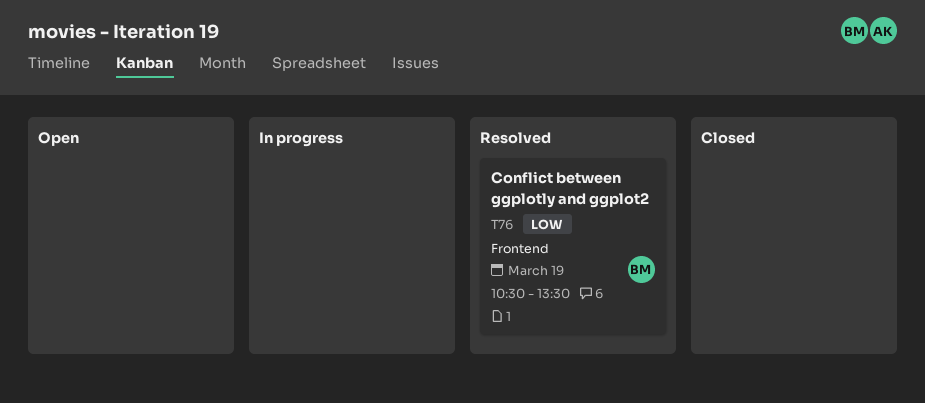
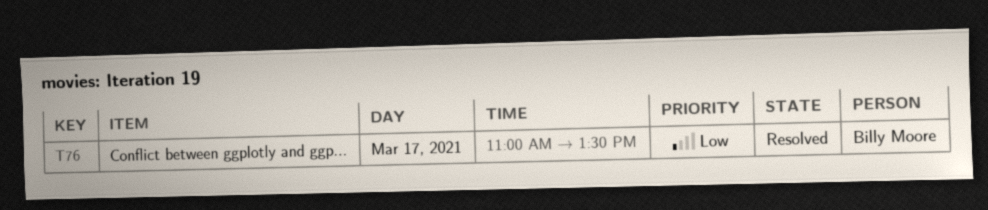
T76, day: Mar 19 -> Mar 17
T76, begins: 10:30 -> 11:00

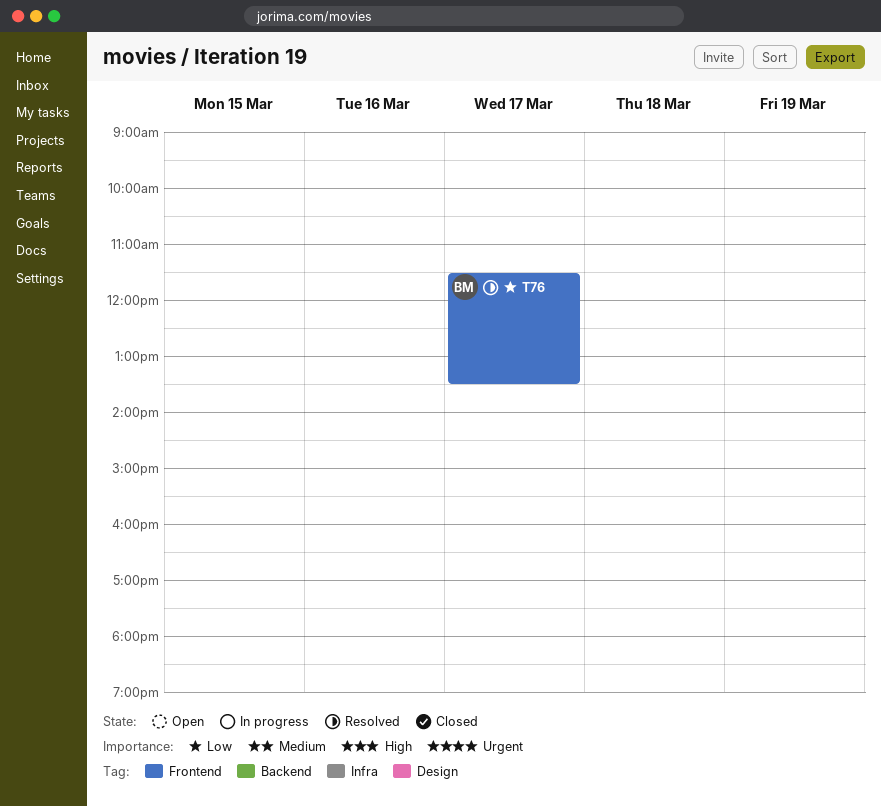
T76, begins: 11:00 -> 11:30

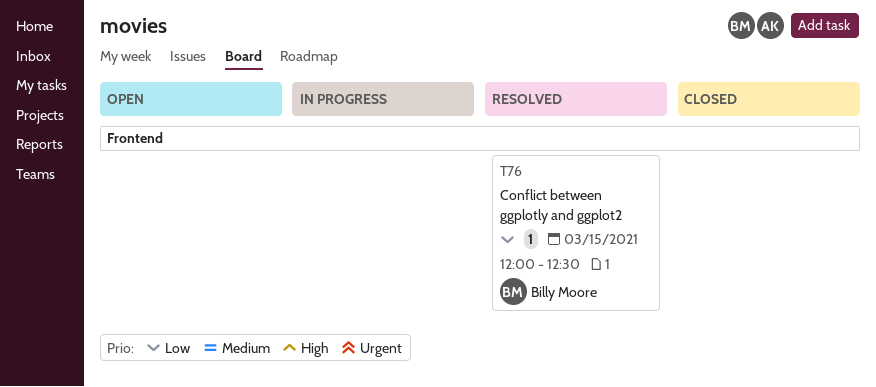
T76, day: Mar 17 -> Mar 15
T76, begins: 11:30 -> 12:00
T76, ends: 13:30 -> 12:30

